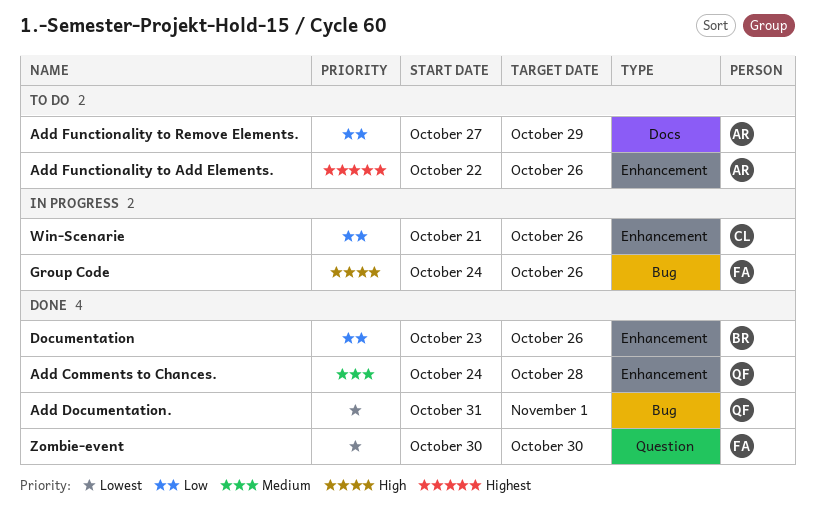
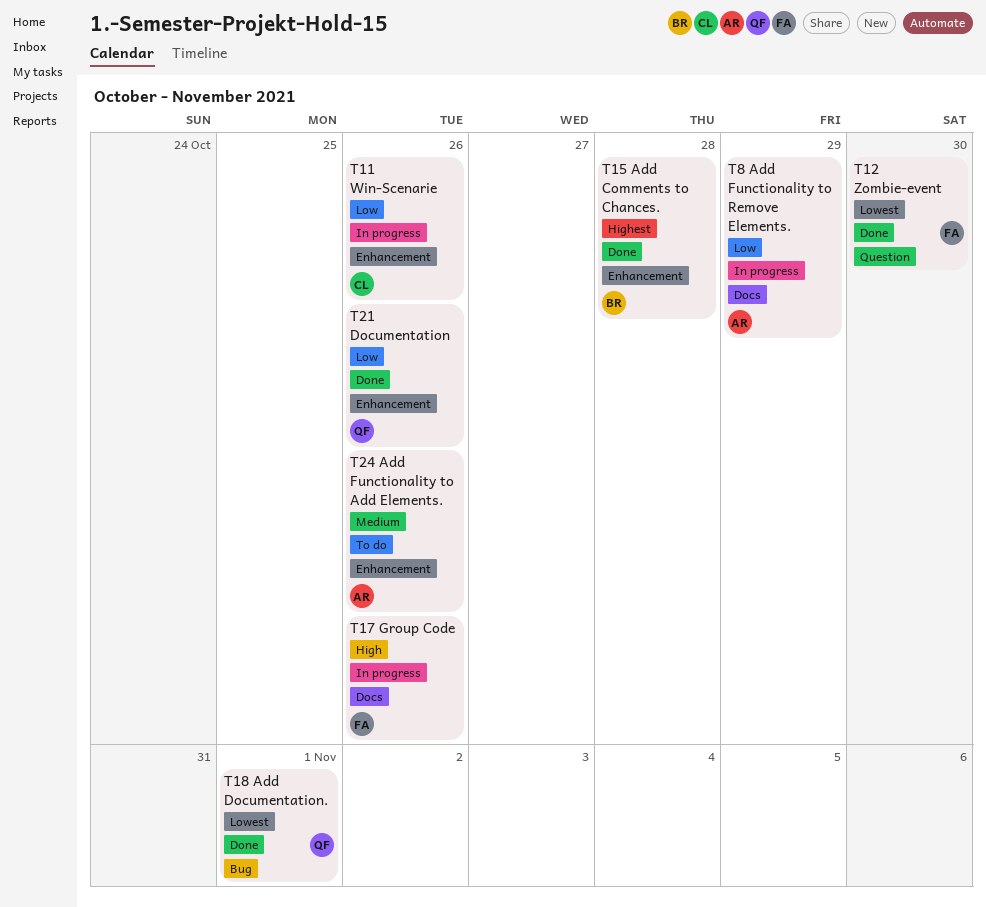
Add Comments to Chances., owner: QF -> BR
Add Comments to Chances., priority: Medium -> Highest
Add Functionality to Add Elements., priority: Highest -> Medium
Add Functionality to Remove Elements., status: To do -> In progress
Documentation, owner: BR -> QF
Group Code, label: Bug -> Docs

